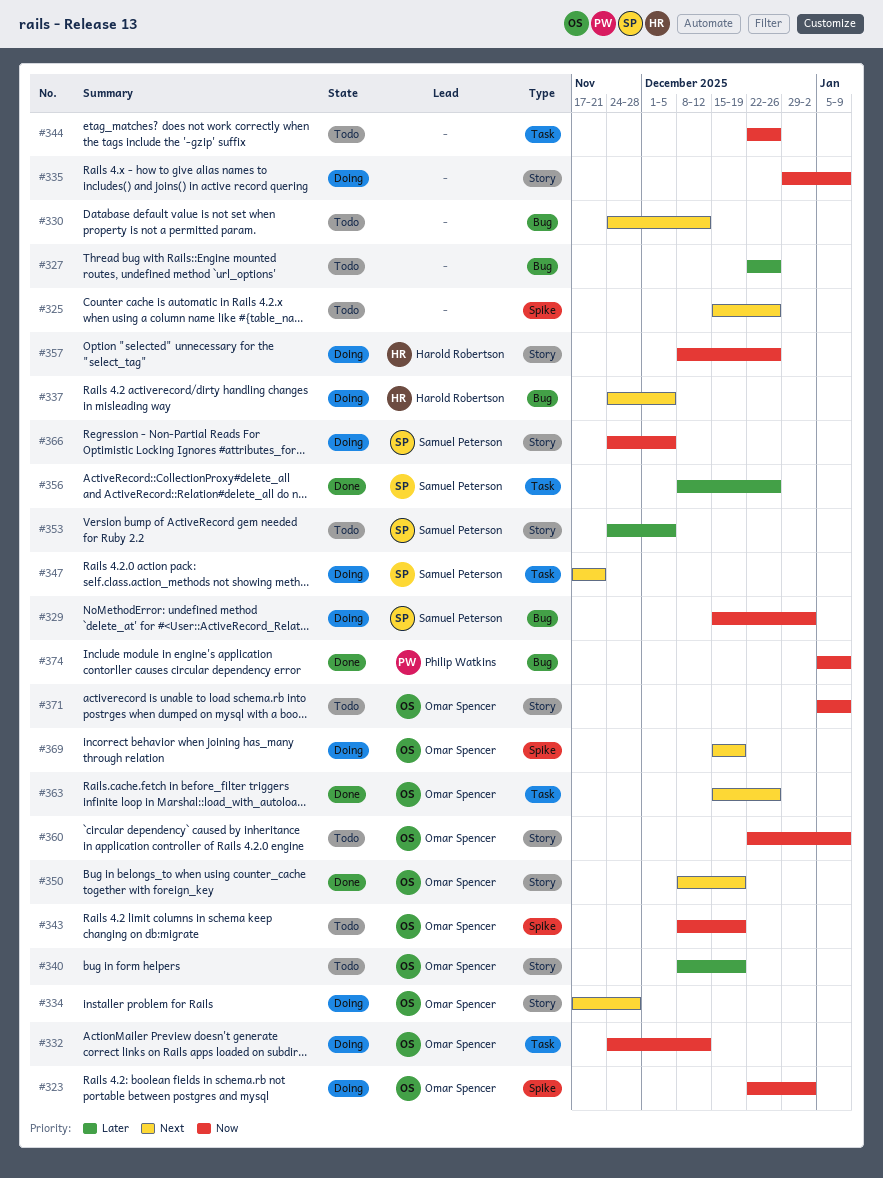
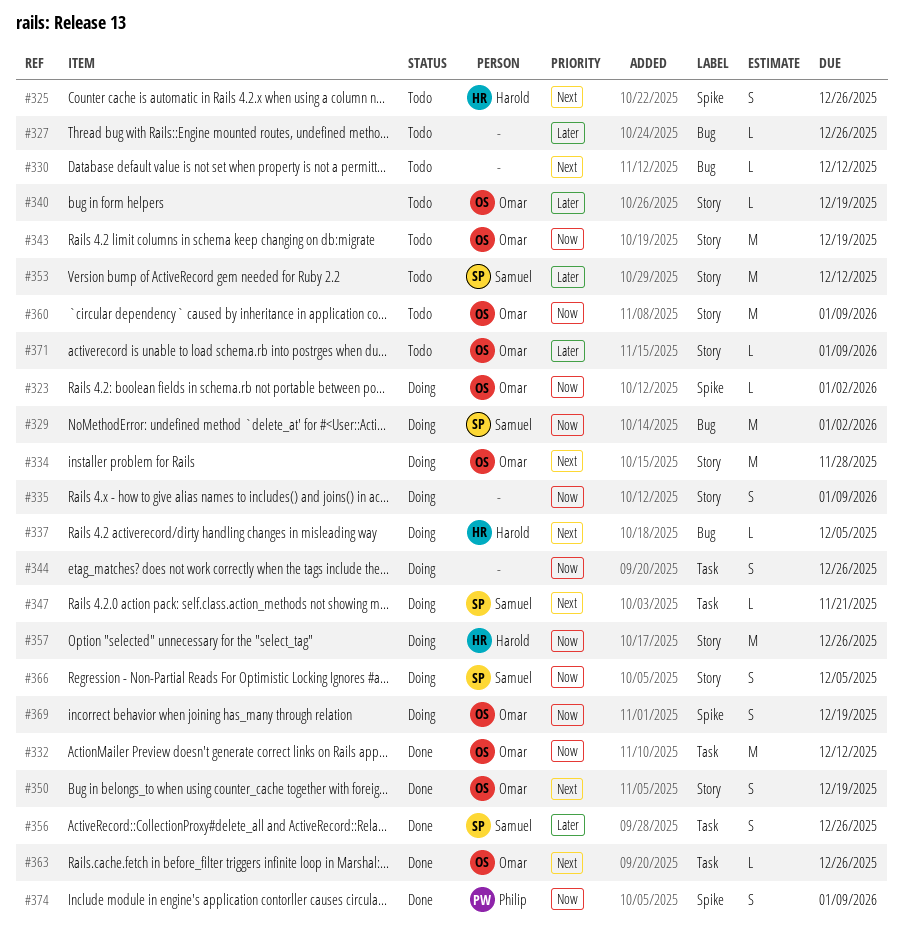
#325, owner: none -> Harold Robertson
#332, status: Doing -> Done
#343, label: Spike -> Story
#344, status: Todo -> Doing
#353, due: Dec 5 -> Dec 12
#369, priority: Next -> Now
#371, priority: Now -> Later
#374, label: Bug -> Spike

